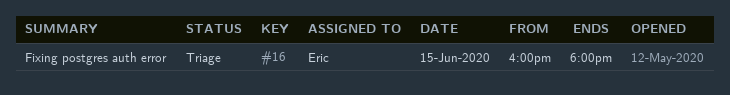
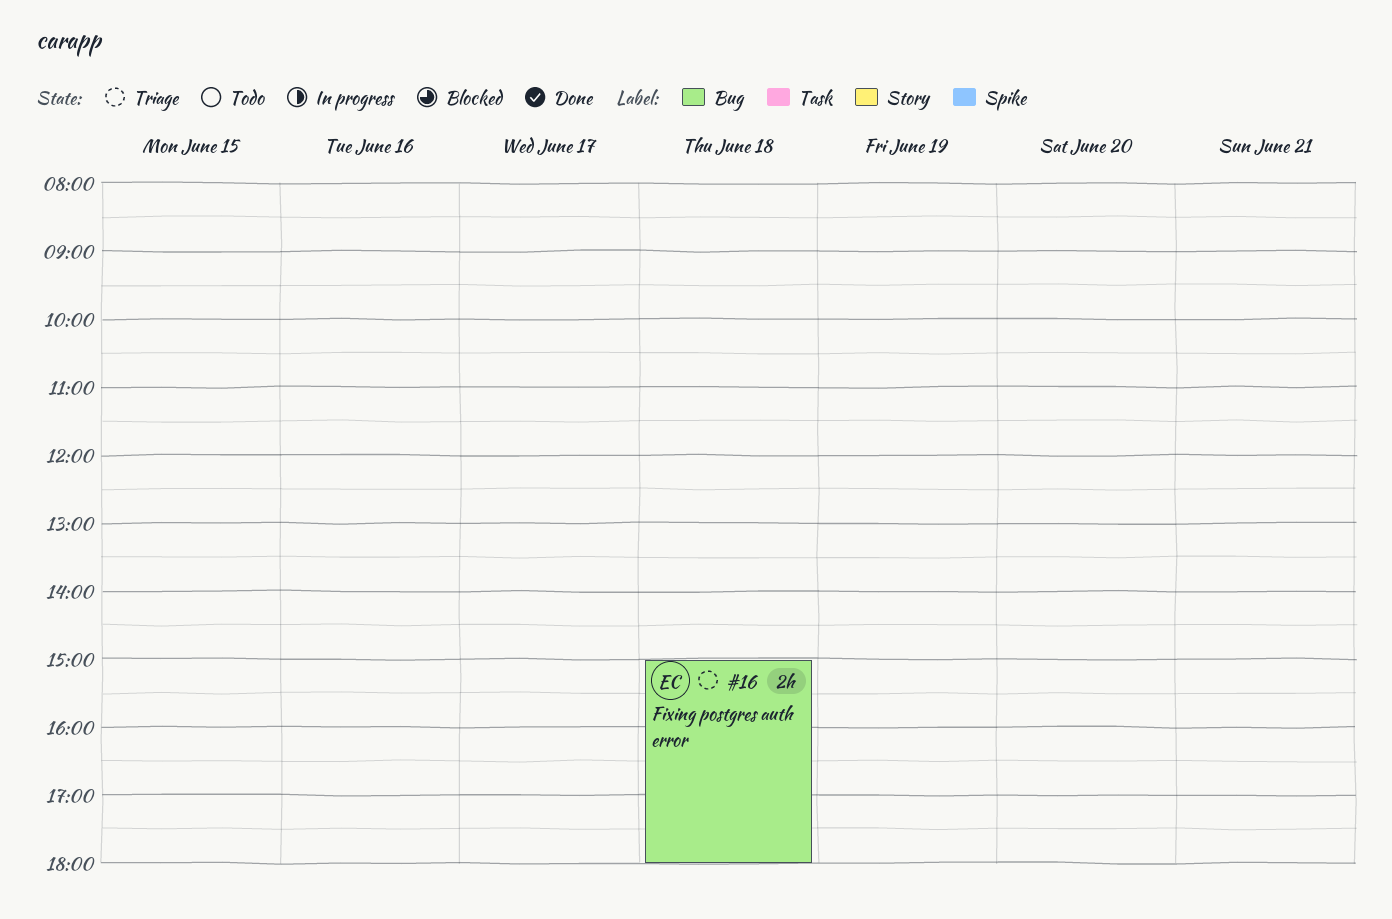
#16, day: Jun 15 -> Jun 18
#16, begins: 16:00 -> 15:00

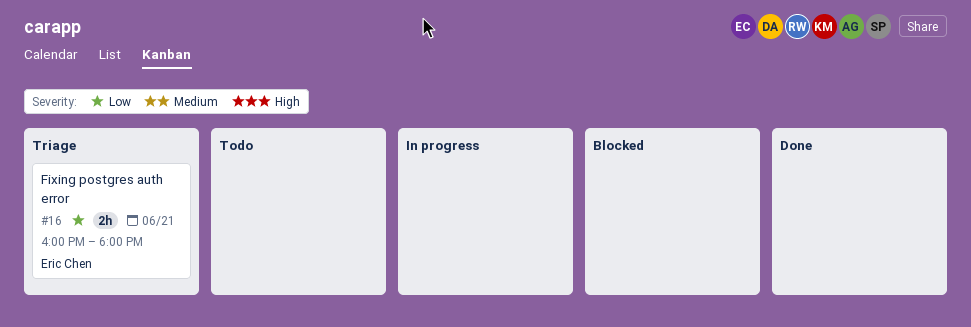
#16, day: Jun 18 -> Jun 21
#16, begins: 15:00 -> 16:00

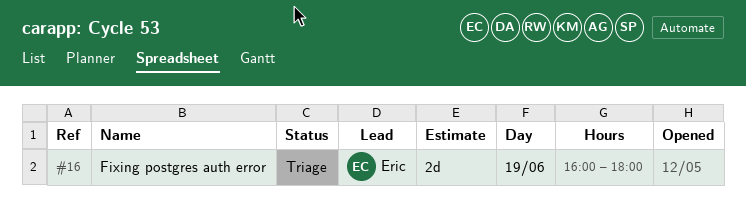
#16, estimate: 2h -> 2d
#16, day: Jun 21 -> Jun 19

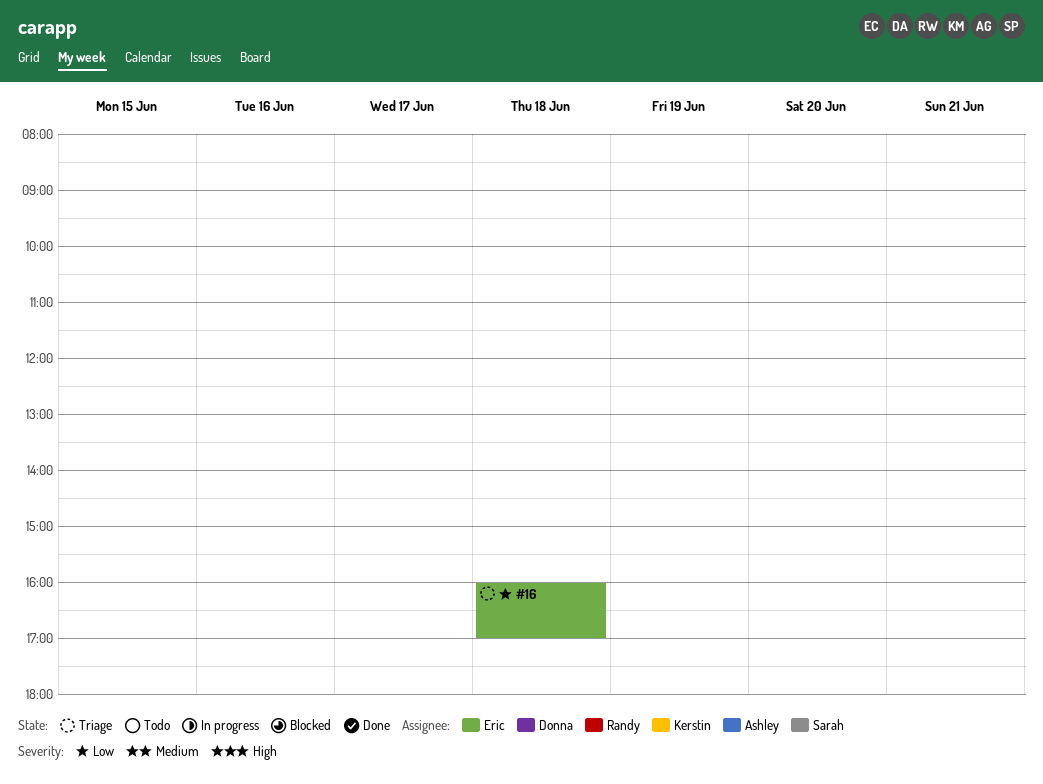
#16, day: Jun 19 -> Jun 18
#16, ends: 18:00 -> 17:00

